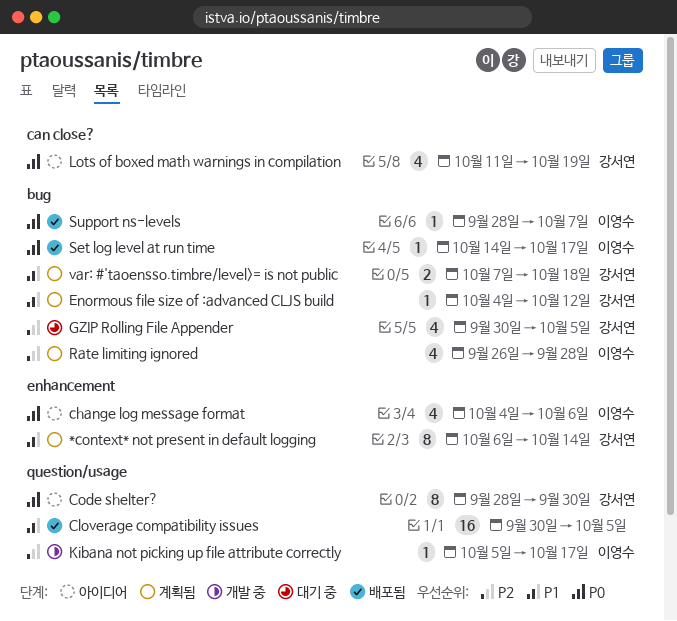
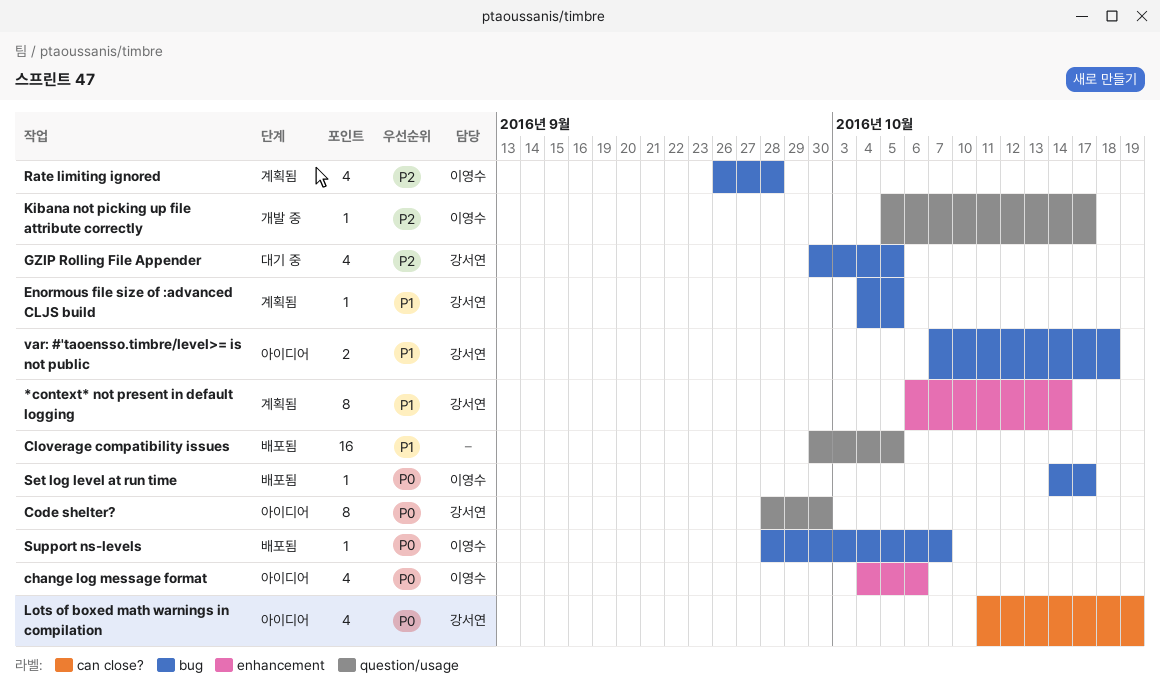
Enormous file size of :advanced CLJS build, due: Oct 12 -> Oct 5
var: #'taoensso.timbre/level>= is not public, status: 계획됨 -> 아이디어

